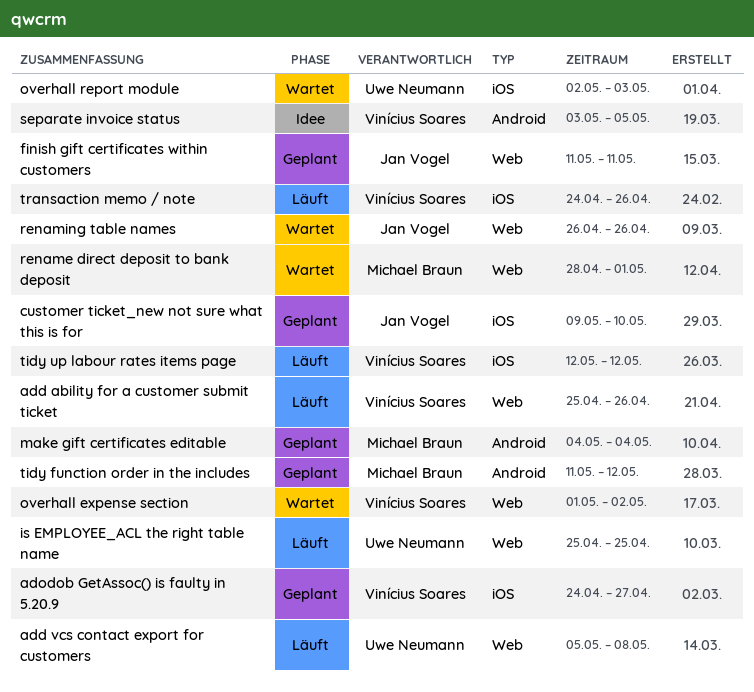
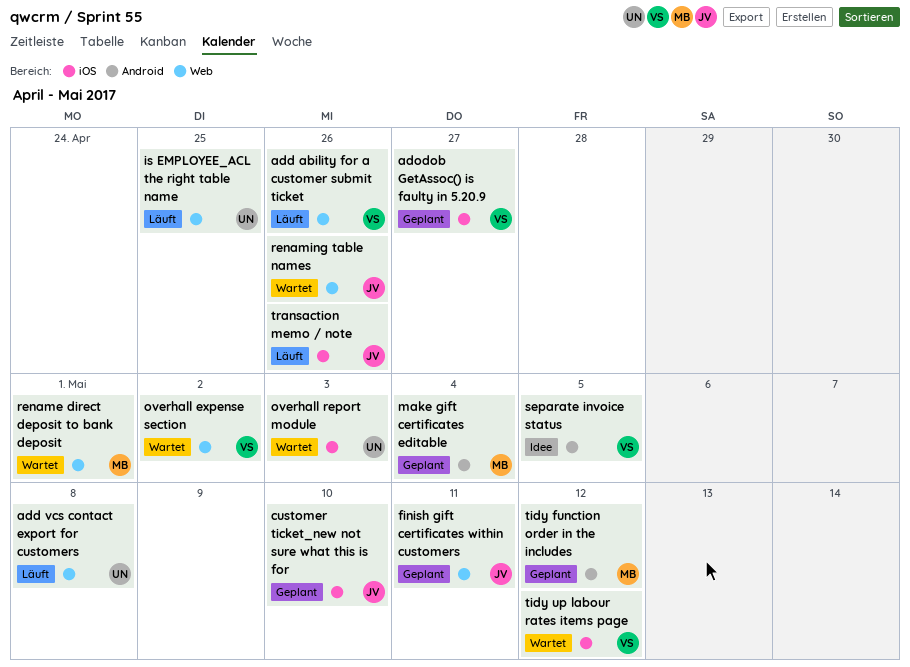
tidy up labour rates items page, status: Läuft -> Wartet
transaction memo / note, owner: Vinícius Soares -> Jan Vogel

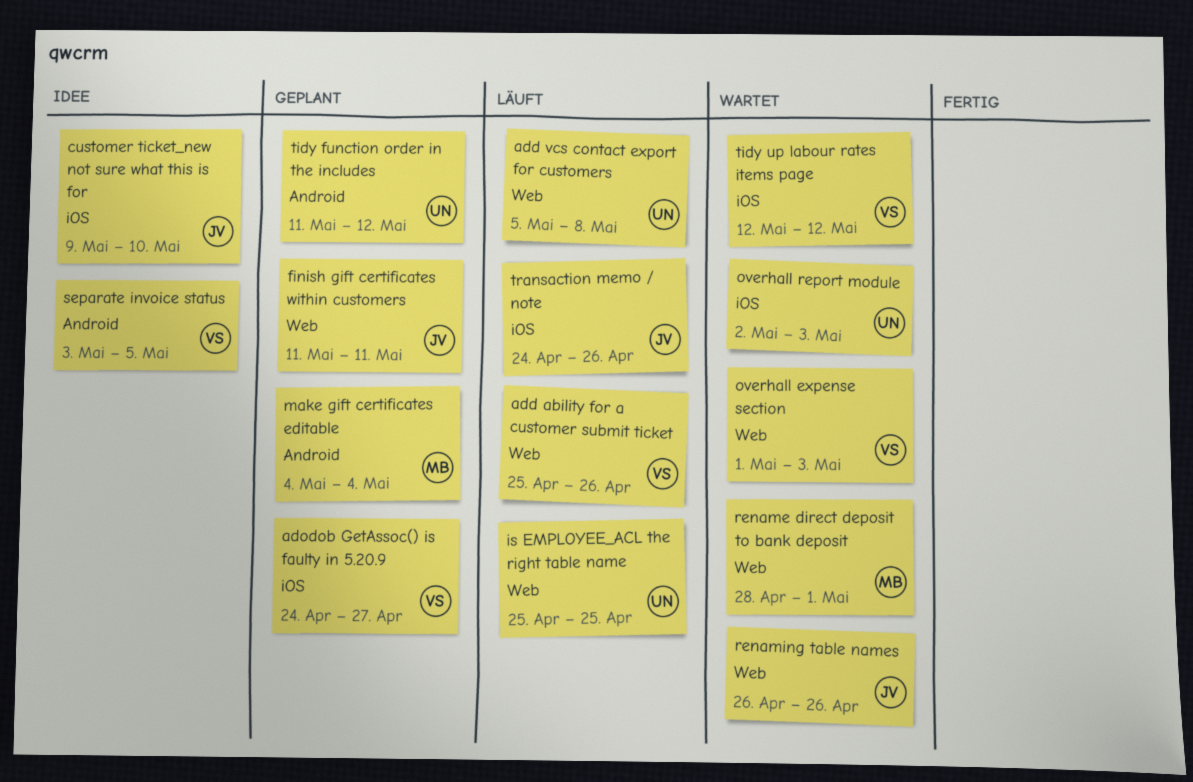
customer ticket_new not sure what this is for, status: Geplant -> Idee
overhall expense section, due: May 2 -> May 3
tidy function order in the includes, owner: MB -> UN

